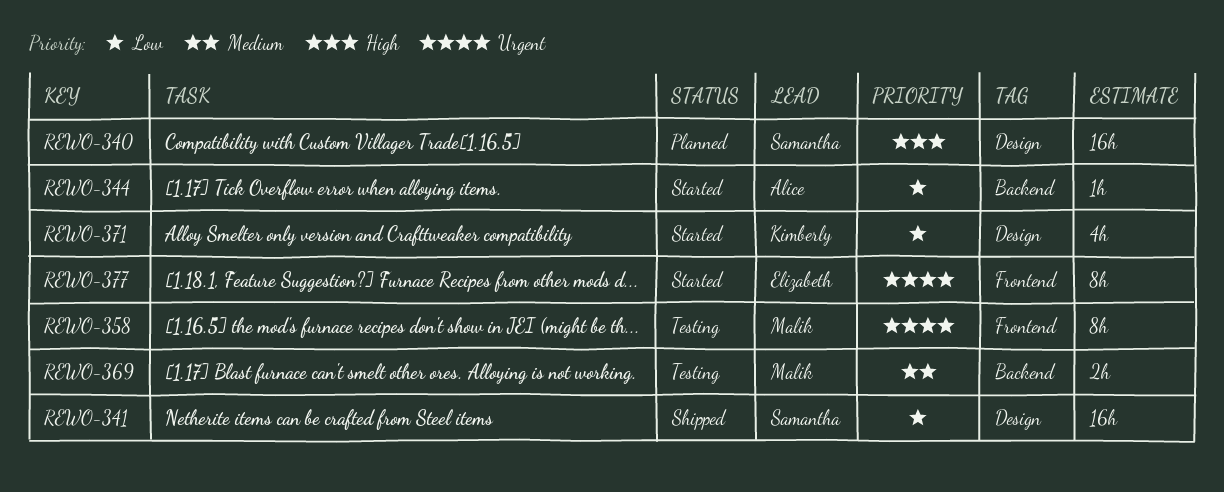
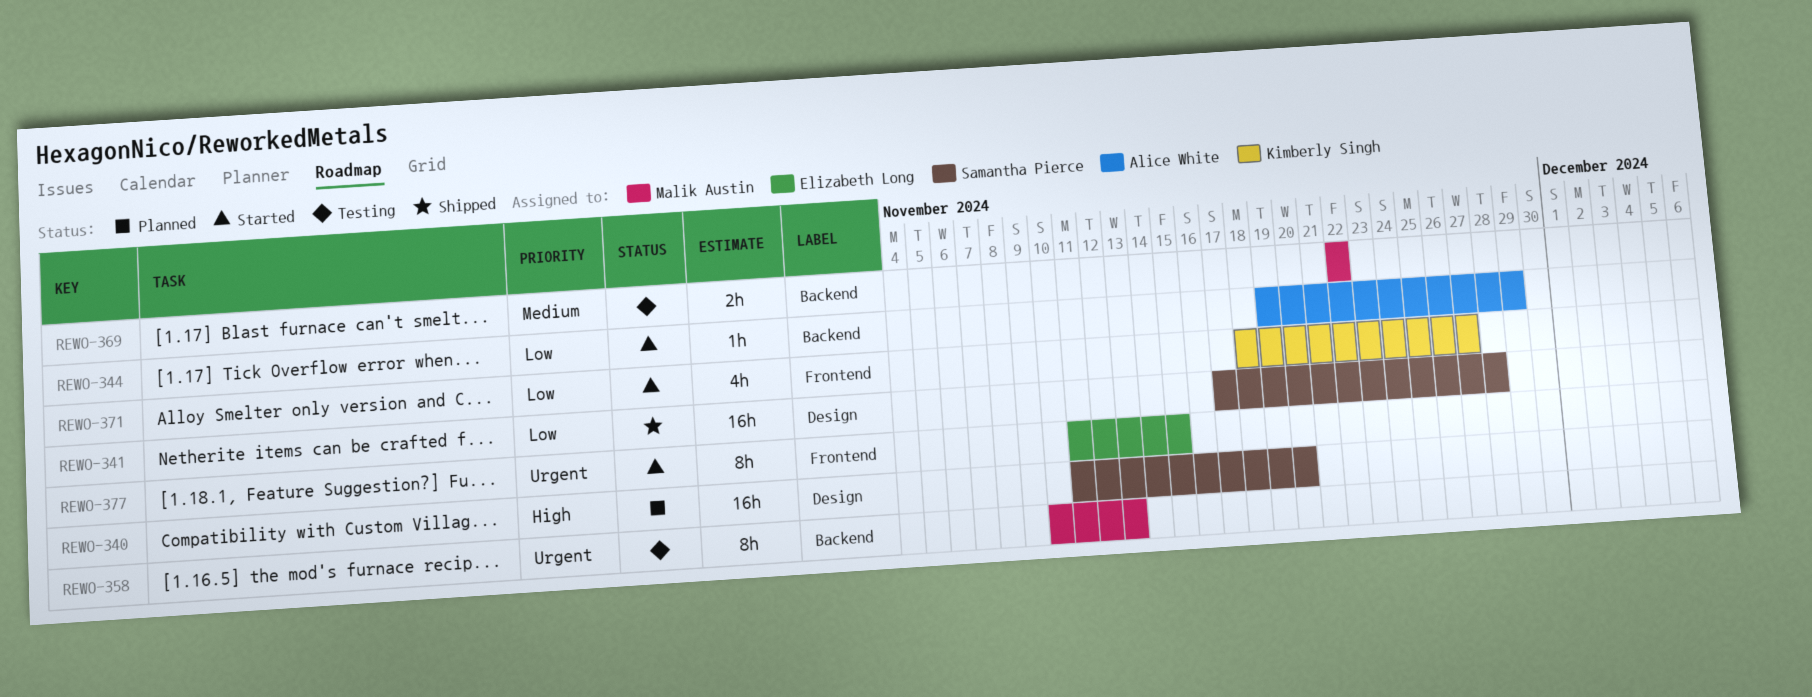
REWO-358, label: Frontend -> Backend
REWO-371, label: Design -> Frontend

